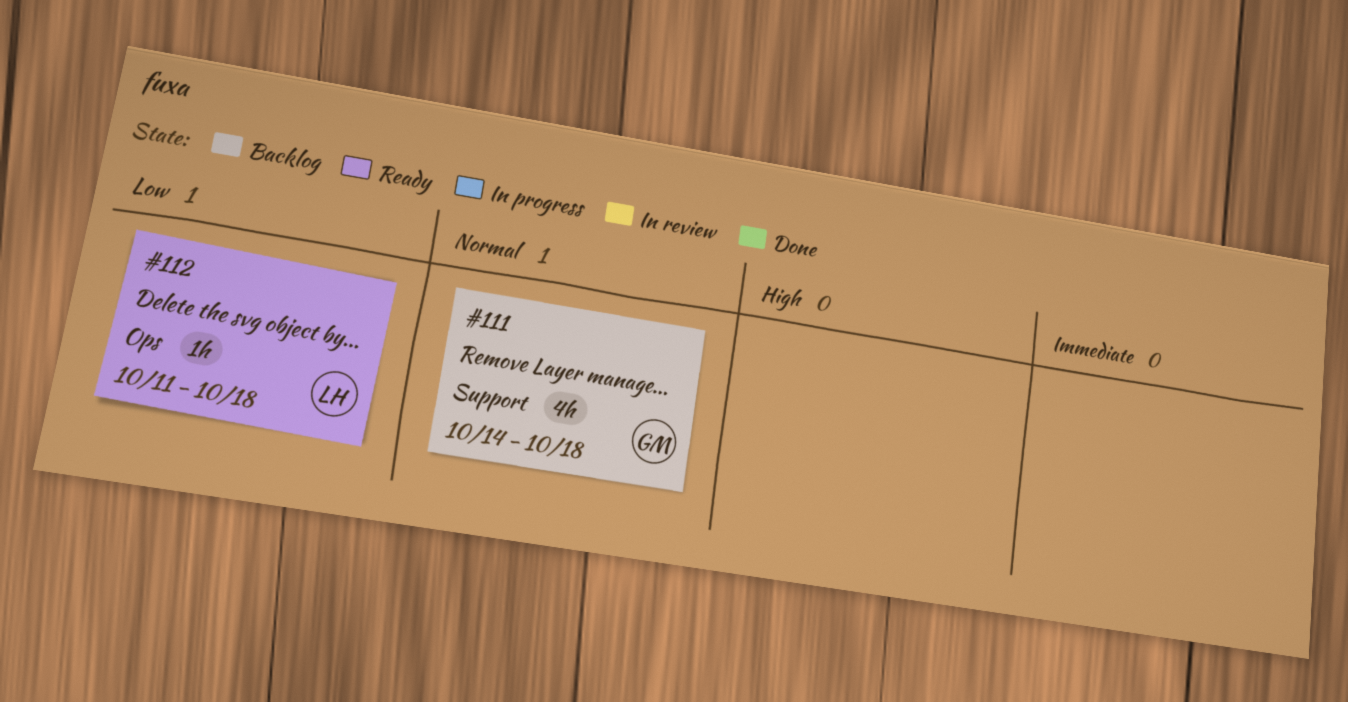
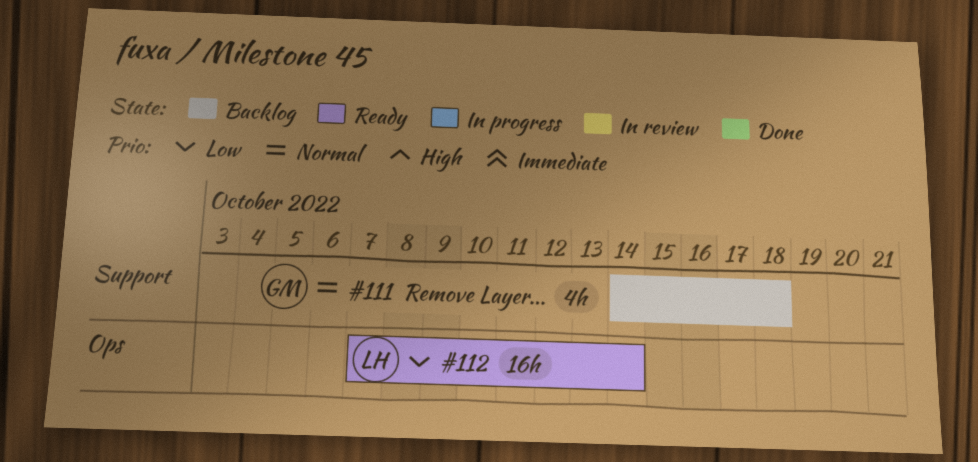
#112, estimate: 1h -> 16h
#112, start: Oct 11 -> Oct 7
#112, due: Oct 18 -> Oct 14

